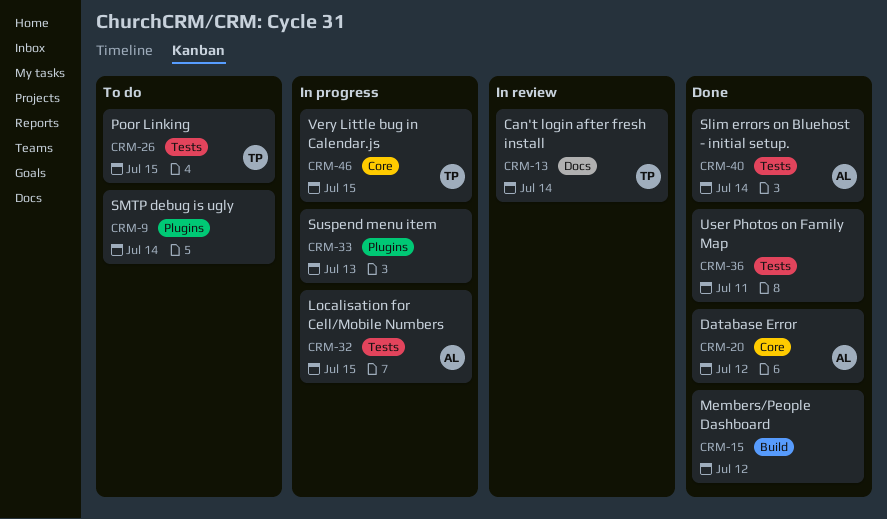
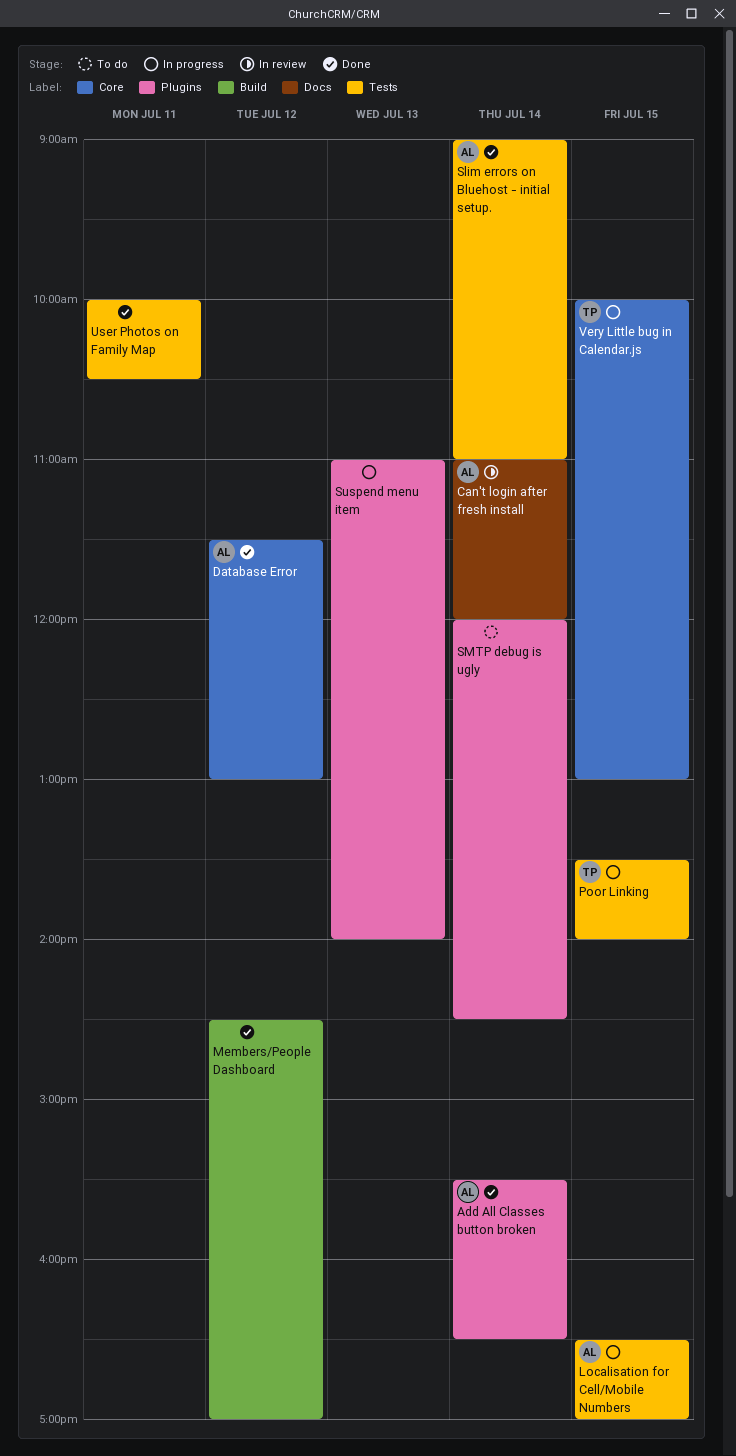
Add All Classes button broken: none -> present
Can't login after fresh install, owner: TP -> AL
Poor Linking, status: To do -> In progress

